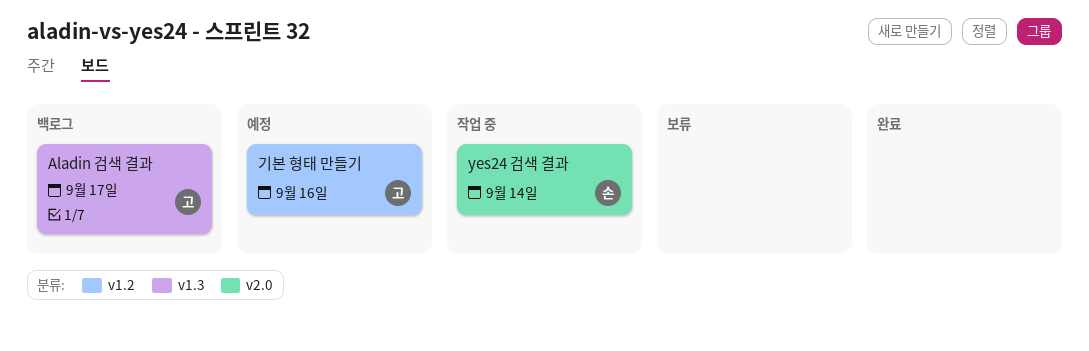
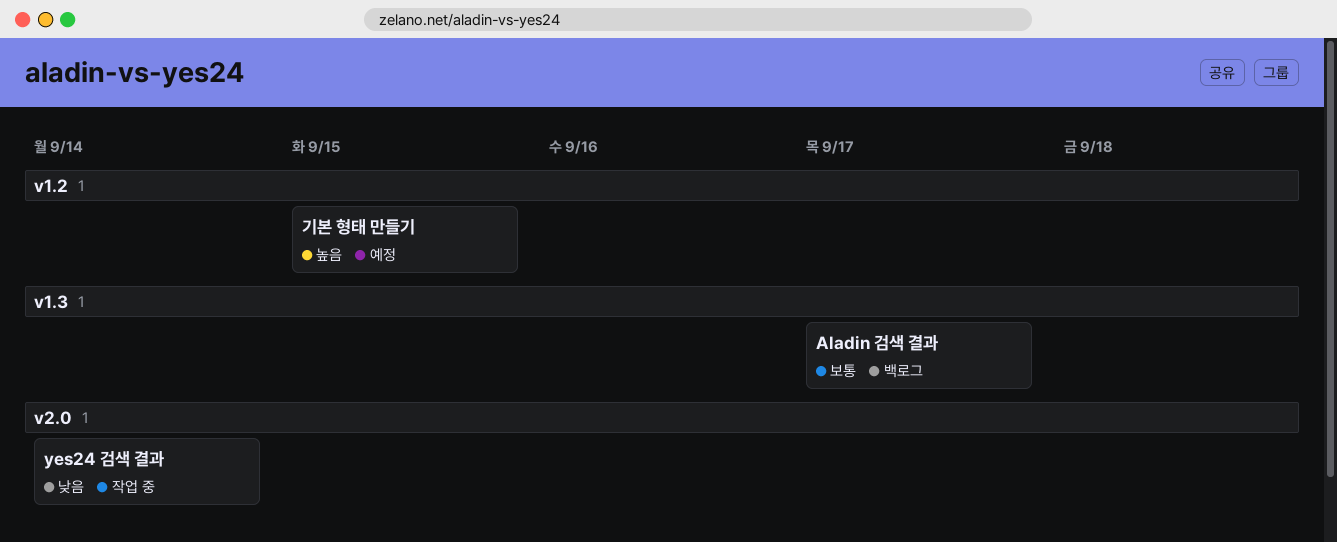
기본 형태 만들기, due: Sep 16 -> Sep 15

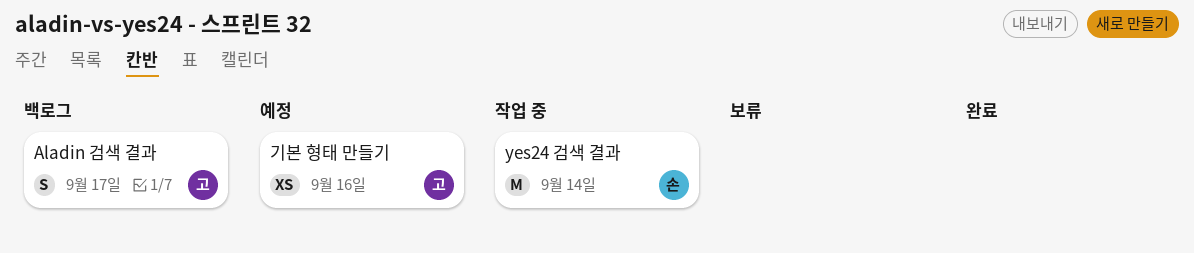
기본 형태 만들기, due: Sep 15 -> Sep 16

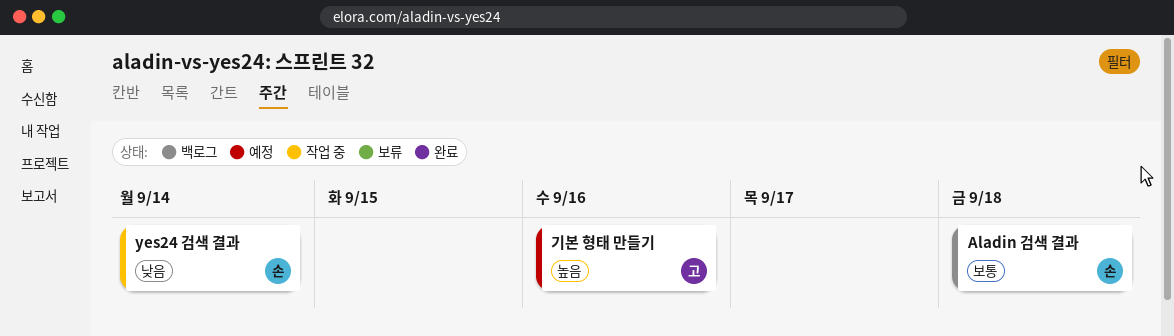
Aladin 검색 결과, owner: 고 -> 손
Aladin 검색 결과, due: Sep 17 -> Sep 18

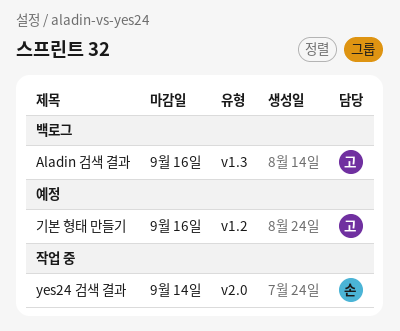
Aladin 검색 결과, owner: 손 -> 고
Aladin 검색 결과, due: Sep 18 -> Sep 16

